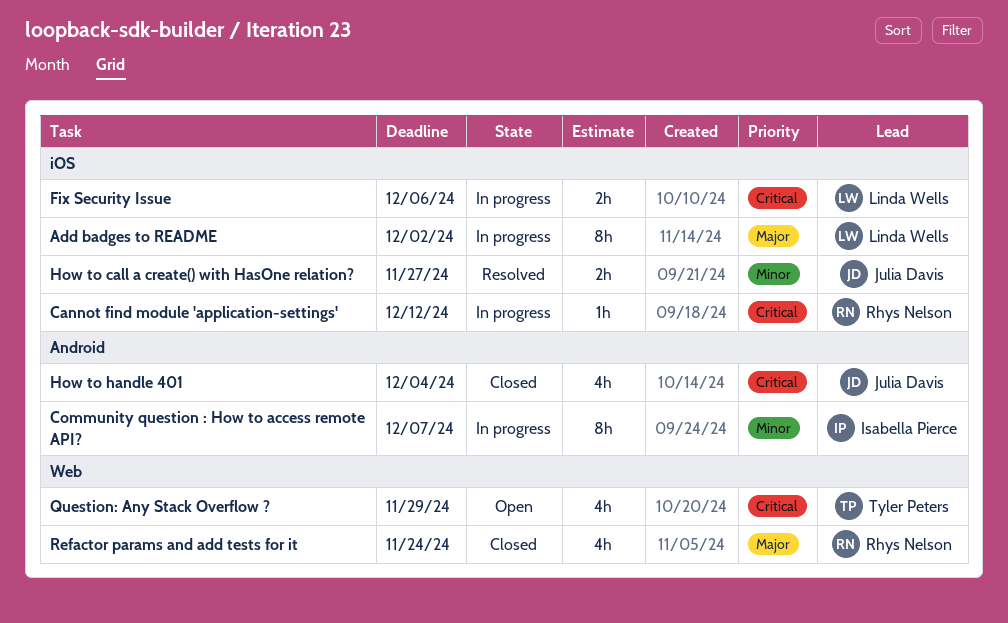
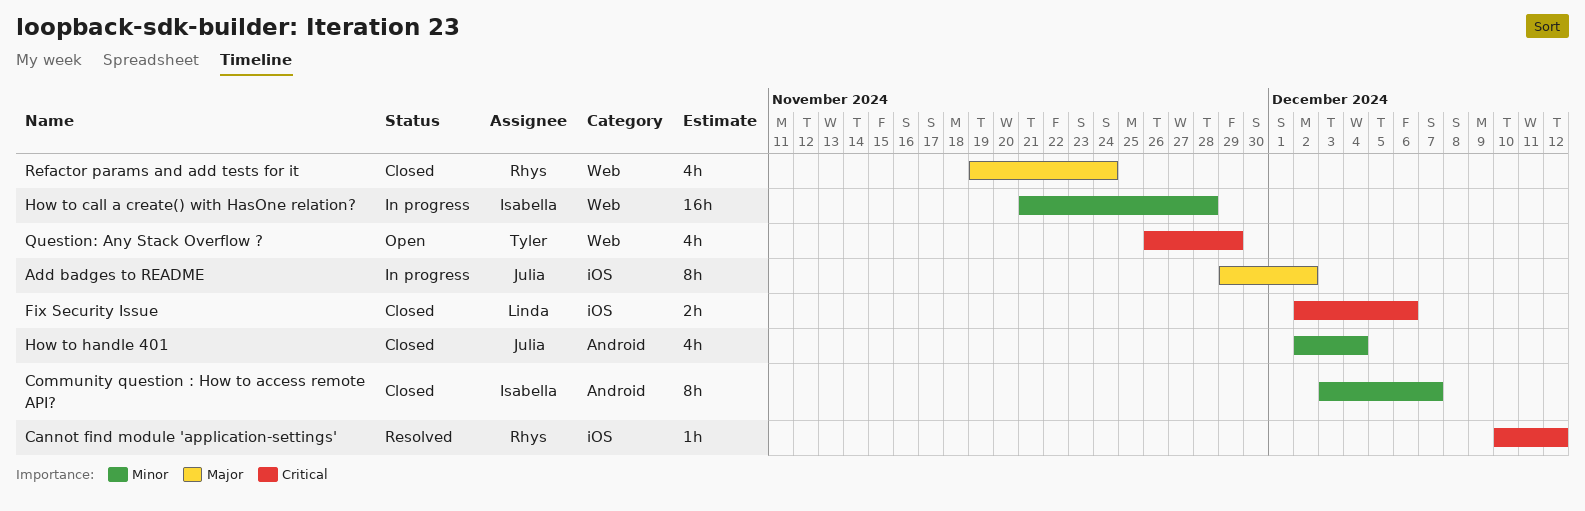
Add badges to README, owner: Linda Wells -> Julia Davis
Cannot find module 'application-settings', status: In progress -> Resolved
Community question : How to access remote API?, status: In progress -> Closed
Fix Security Issue, status: In progress -> Closed
How to call a create() with HasOne relation?, status: Resolved -> In progress
How to call a create() with HasOne relation?, owner: Julia Davis -> Isabella Pierce
How to call a create() with HasOne relation?, label: iOS -> Web
How to call a create() with HasOne relation?, estimate: 2h -> 16h
How to call a create() with HasOne relation?, due: Nov 27 -> Nov 28
How to handle 401, priority: Critical -> Minor

